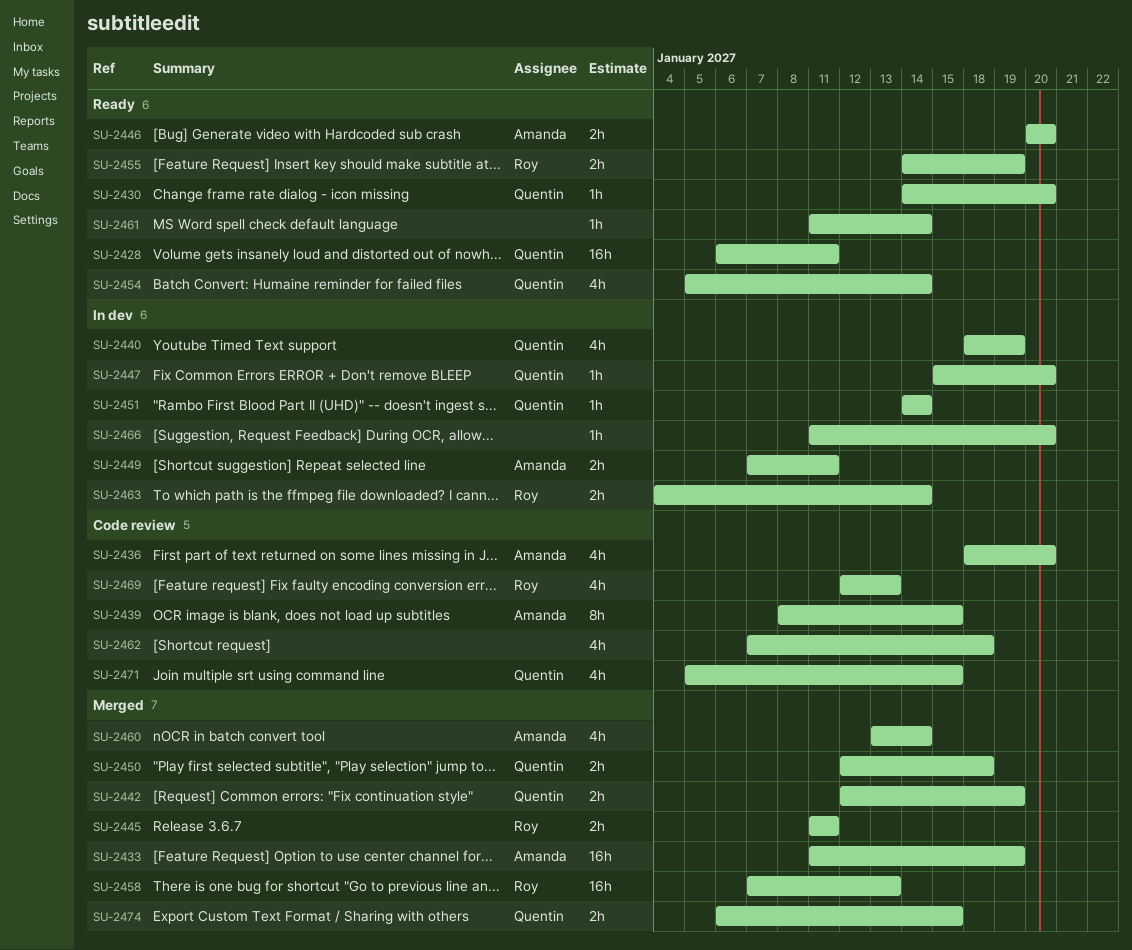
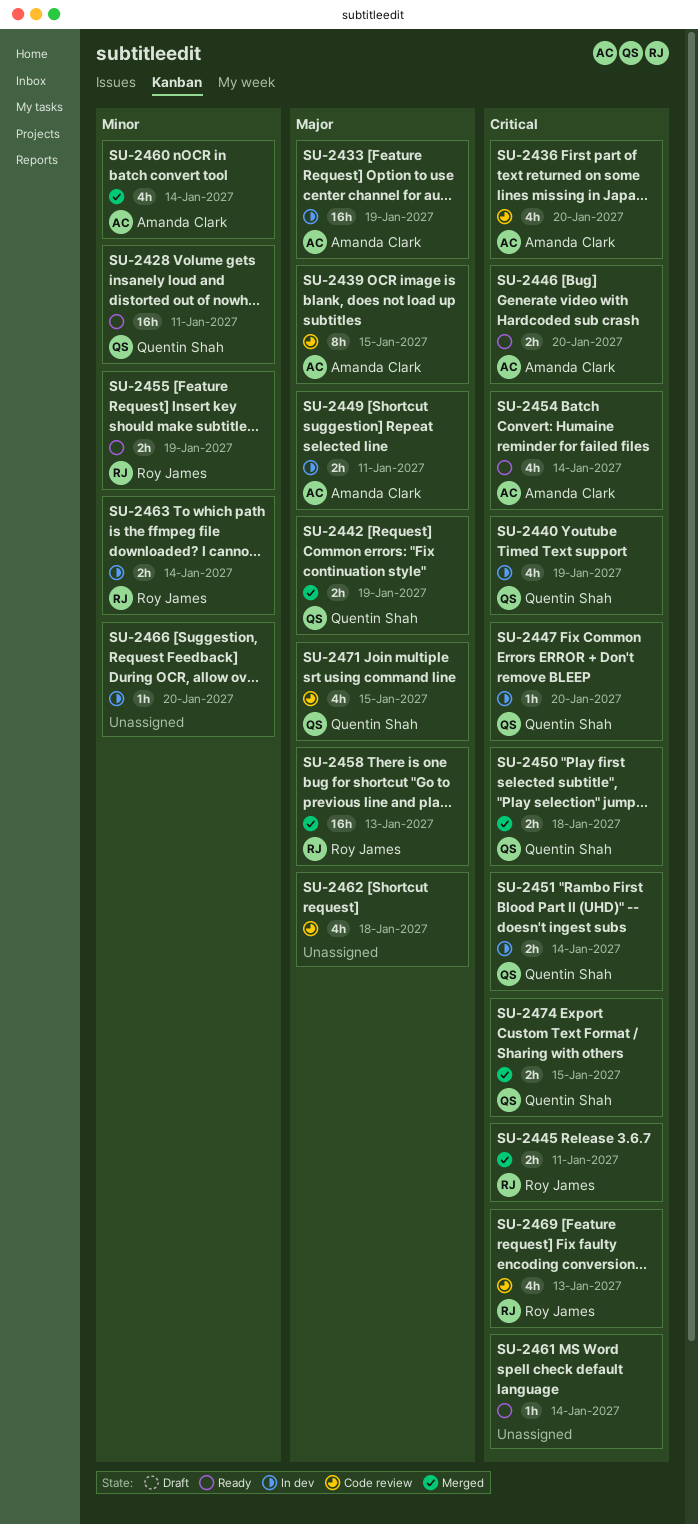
SU-2430: present -> none
SU-2433, status: Merged -> In dev
SU-2451, estimate: 1h -> 2h
SU-2454, owner: Quentin Shah -> Amanda Clark

